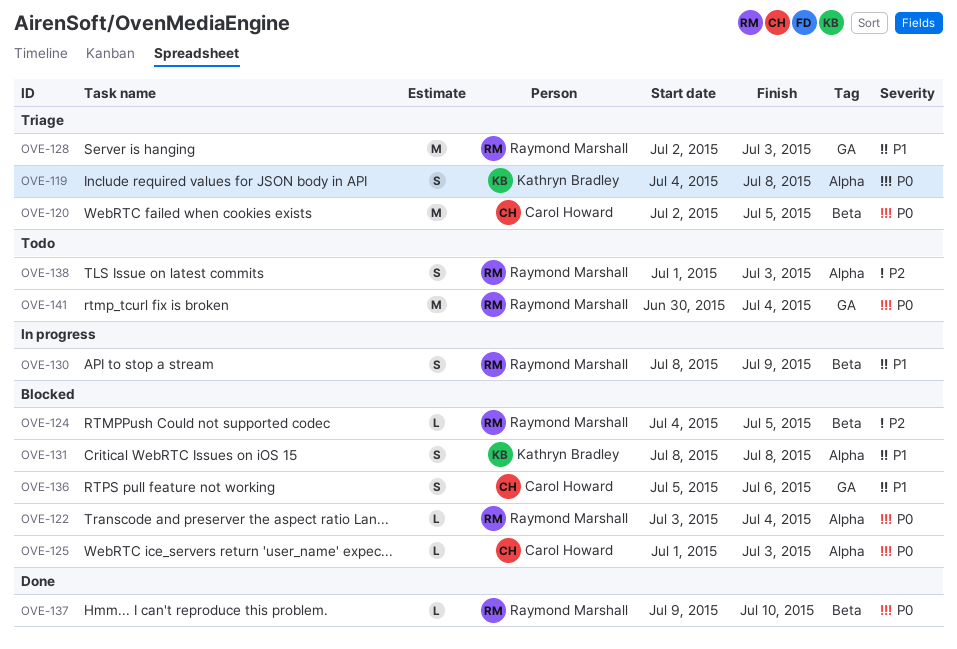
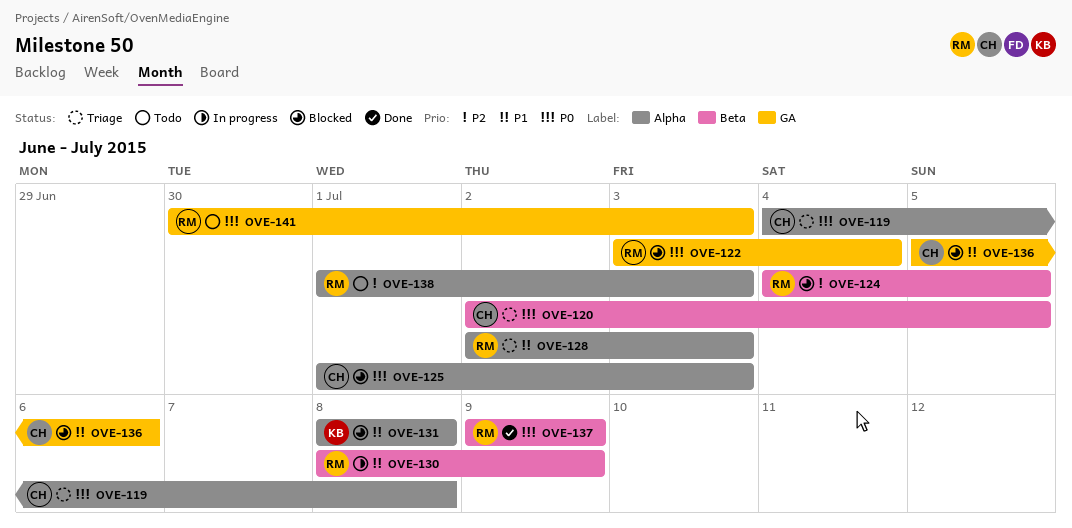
OVE-119, owner: Kathryn Bradley -> Carol Howard
OVE-122, label: Alpha -> GA
OVE-128, label: GA -> Alpha
OVE-137, due: Jul 10 -> Jul 9
OVE-141, due: Jul 4 -> Jul 3

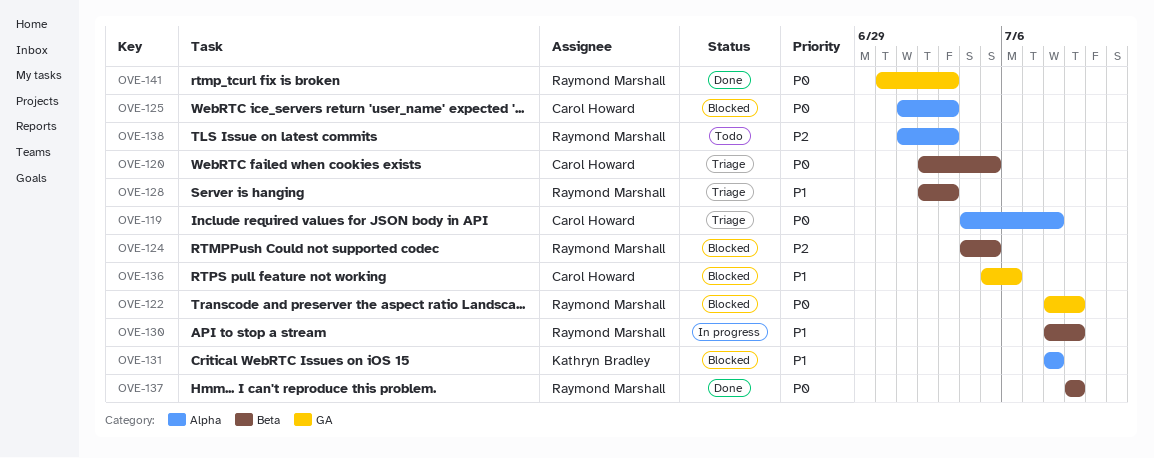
OVE-122, start: Jul 3 -> Jul 8
OVE-122, due: Jul 4 -> Jul 9
OVE-128, label: Alpha -> Beta
OVE-141, status: Todo -> Done

